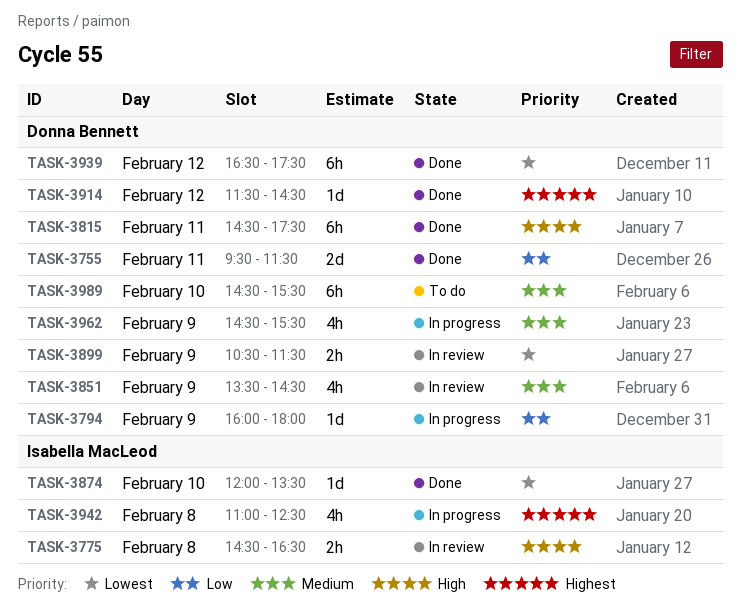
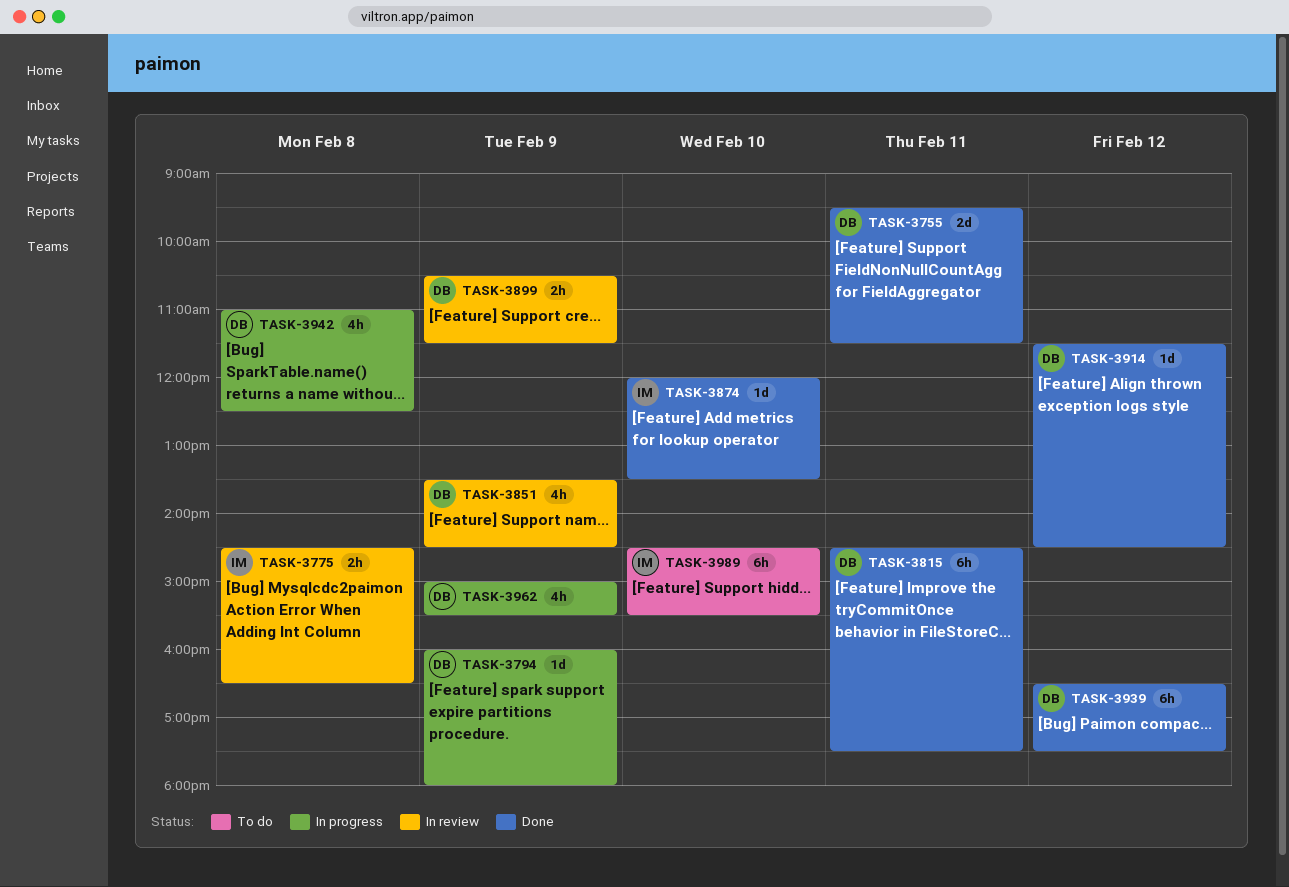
TASK-3942, owner: Isabella MacLeod -> Donna Bennett
TASK-3962, begins: 14:30 -> 15:00
TASK-3989, owner: Donna Bennett -> Isabella MacLeod

